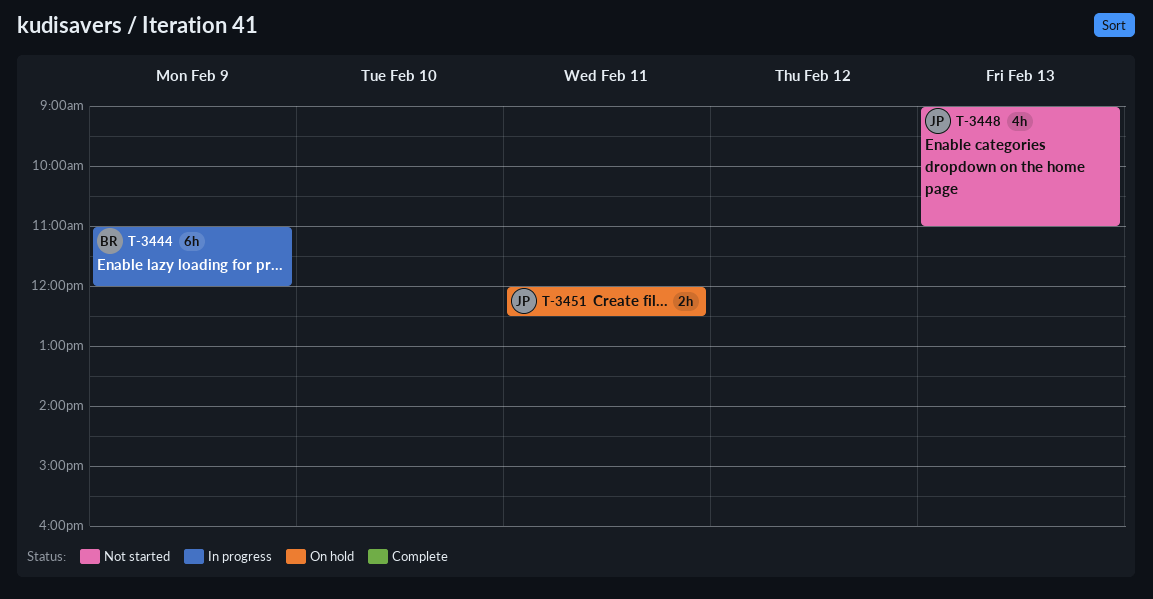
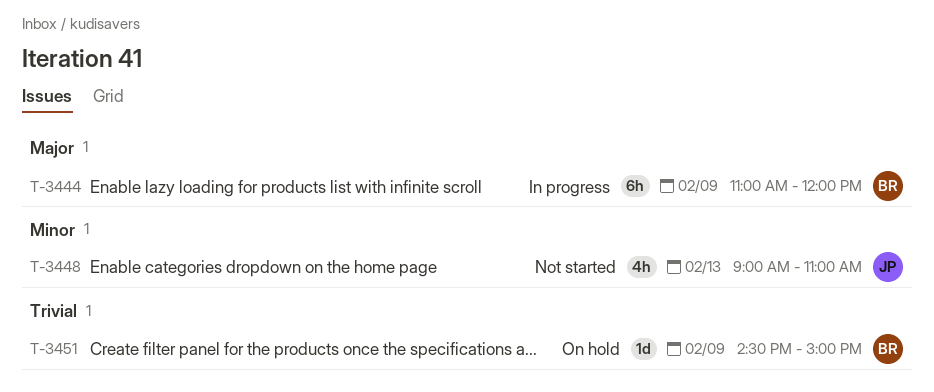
T-3451, owner: JP -> BR
T-3451, estimate: 2h -> 1d
T-3451, day: Feb 11 -> Feb 9
T-3451, begins: 12:00 -> 14:30
T-3451, ends: 12:30 -> 15:00

